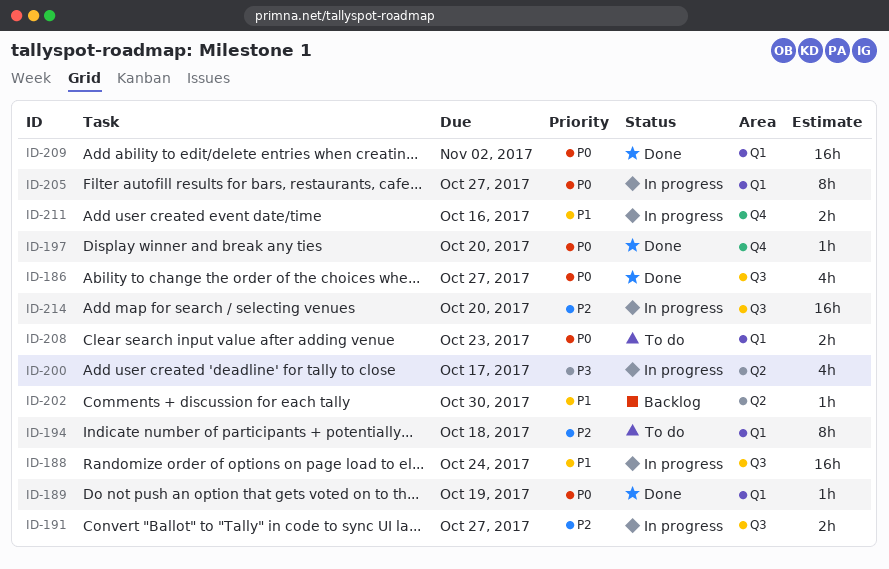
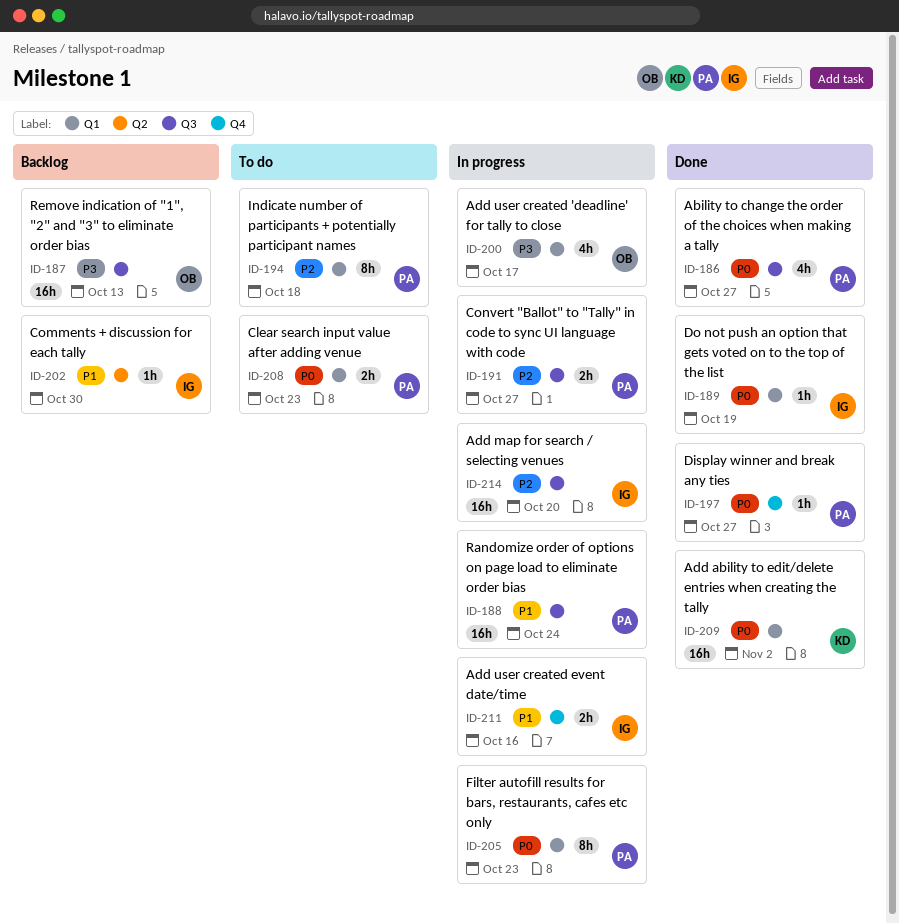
ID-187: none -> present
ID-197, due: Oct 20 -> Oct 27
ID-200, label: Q2 -> Q1
ID-205, due: Oct 27 -> Oct 23

